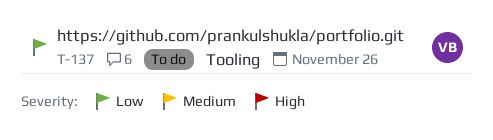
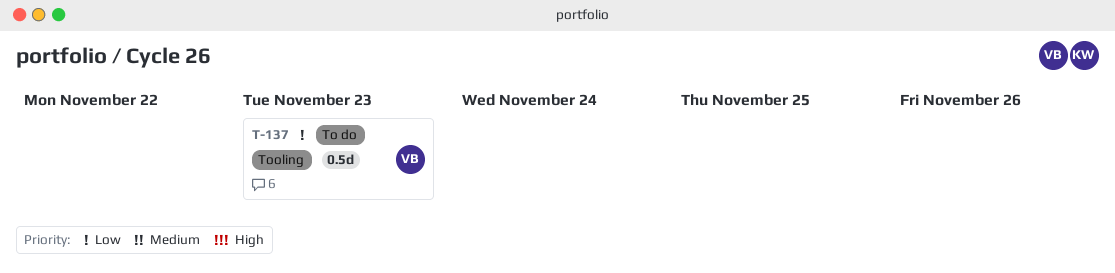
T-137, due: Nov 26 -> Nov 23

